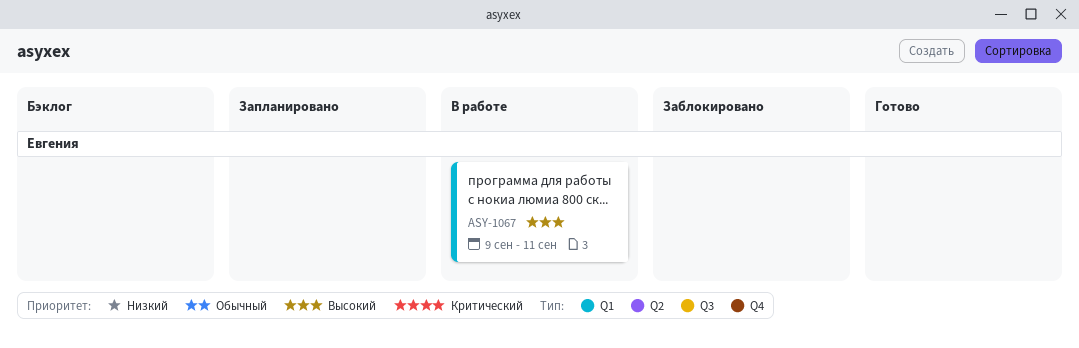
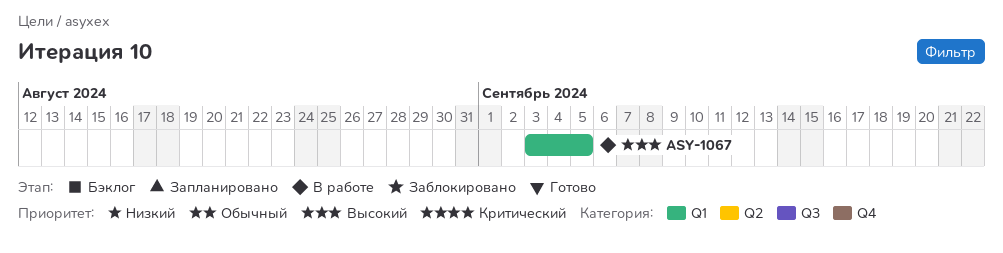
ASY-1067, start: Sep 9 -> Sep 3
ASY-1067, due: Sep 11 -> Sep 5

